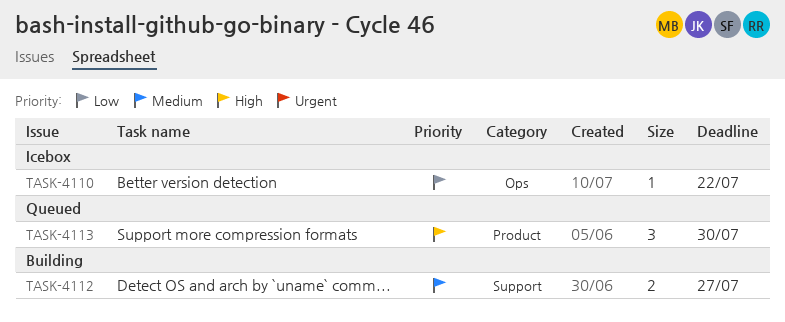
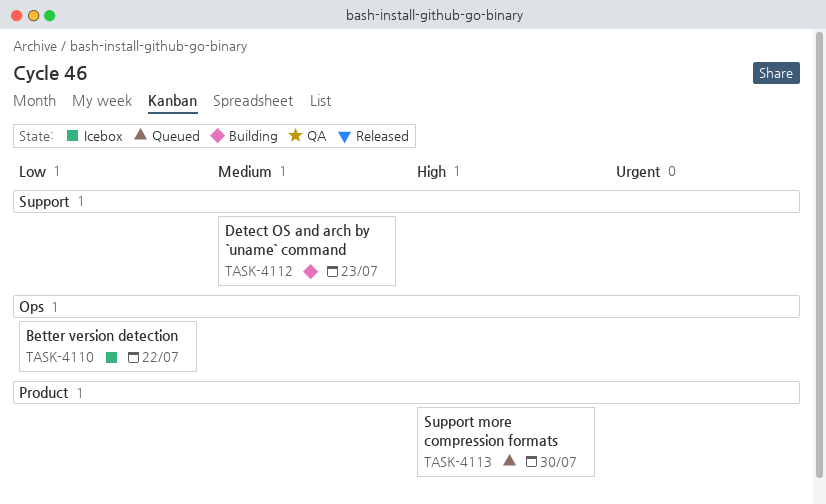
TASK-4112, due: Jul 27 -> Jul 23

